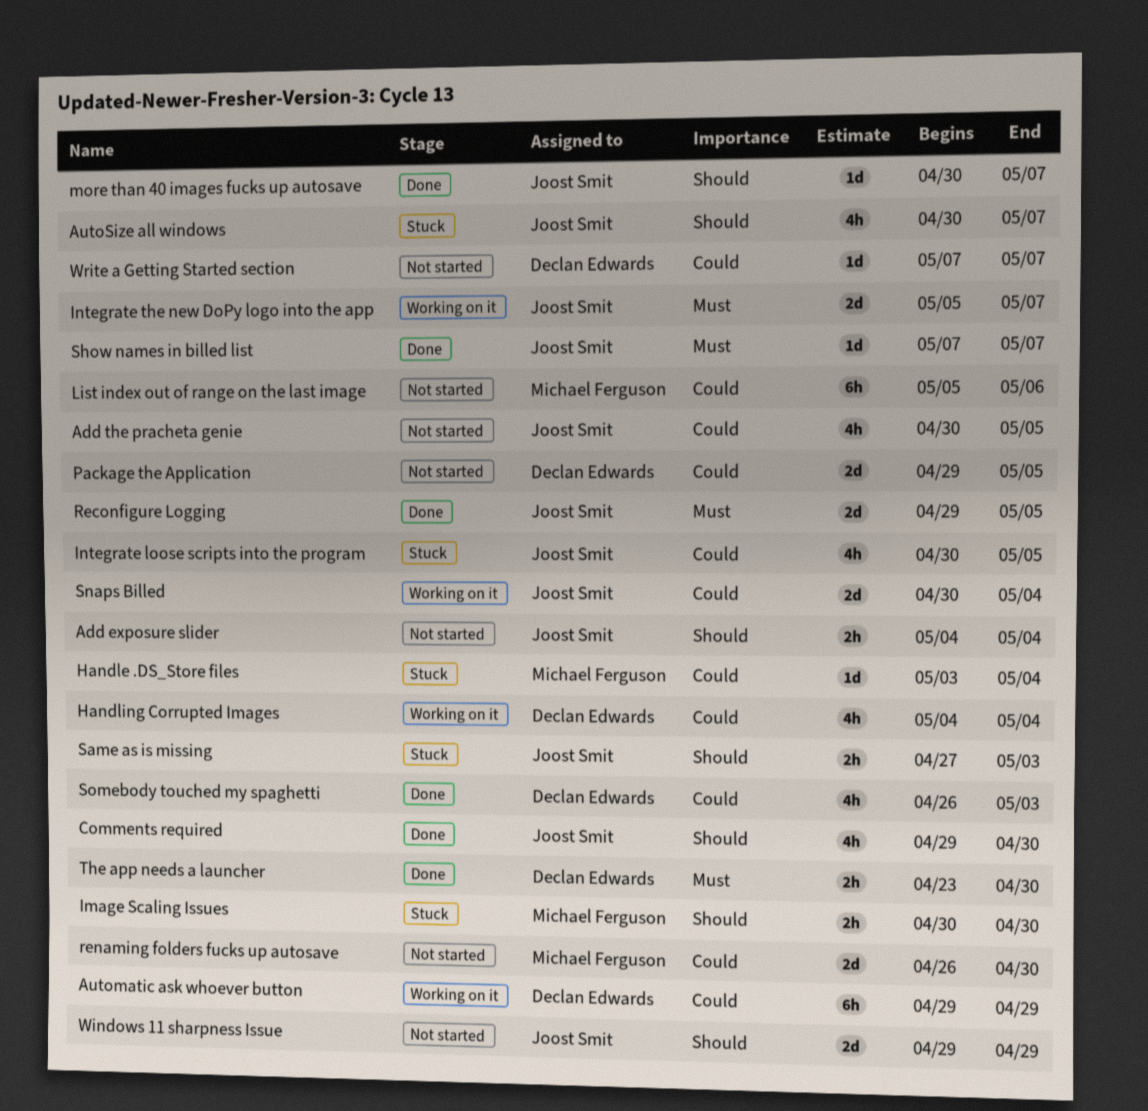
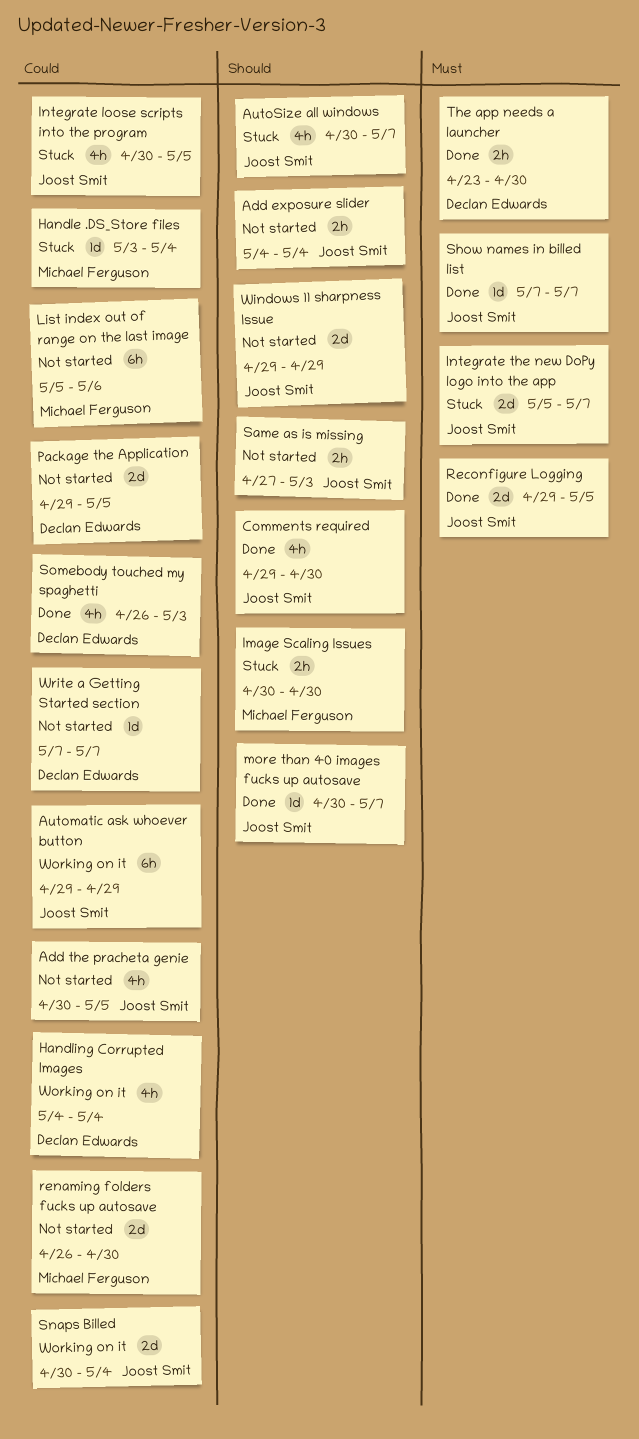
Automatic ask whoever button, owner: Declan Edwards -> Joost Smit
Integrate the new DoPy logo into the app, status: Working on it -> Stuck
Same as is missing, status: Stuck -> Not started

